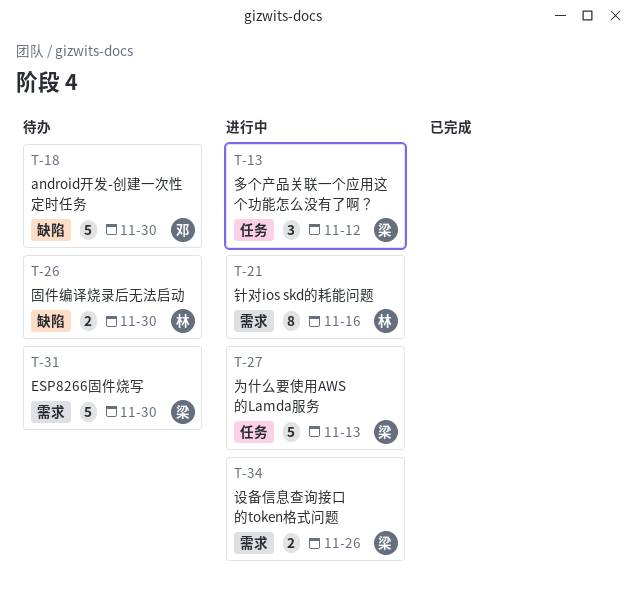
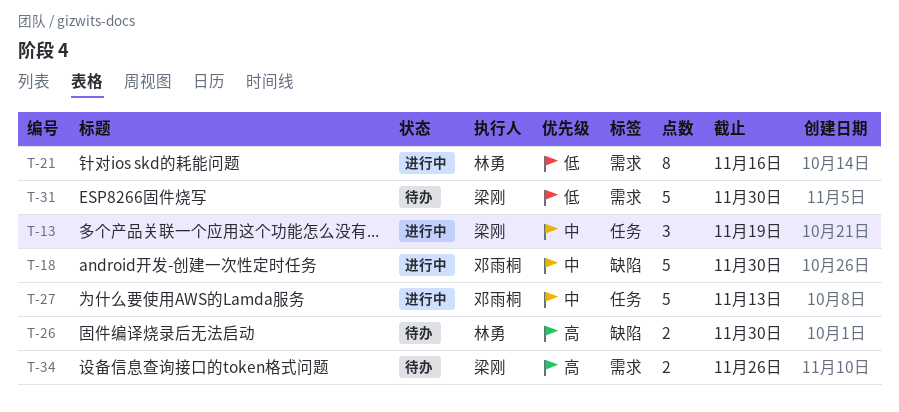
T-13, due: Nov 12 -> Nov 19
T-18, status: 待办 -> 进行中
T-27, owner: 梁刚 -> 邓雨桐
T-34, status: 进行中 -> 待办

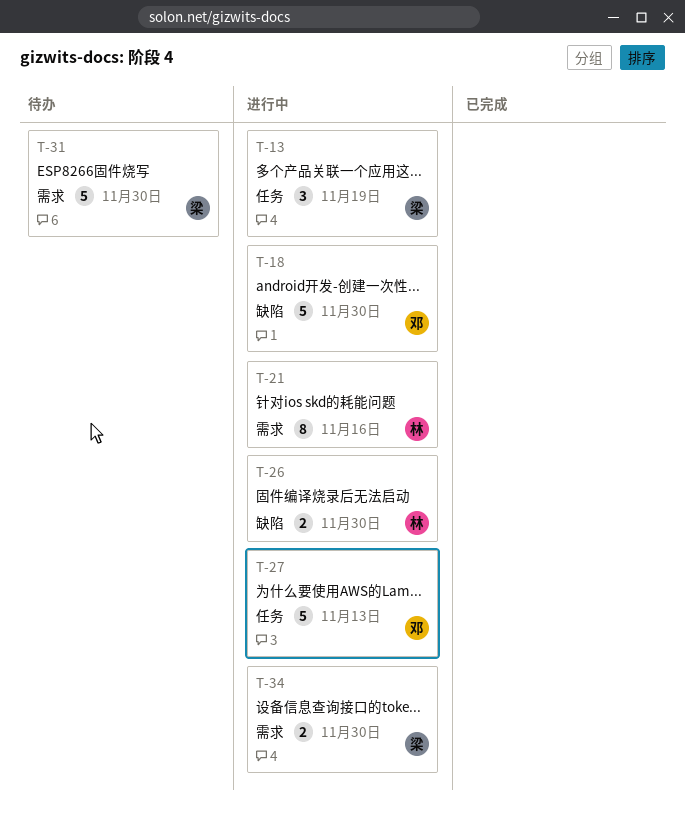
T-26, status: 待办 -> 进行中
T-34, status: 待办 -> 进行中
T-34, due: Nov 26 -> Nov 30

